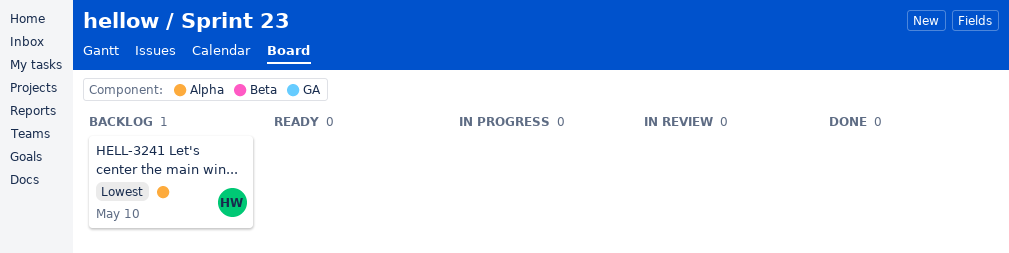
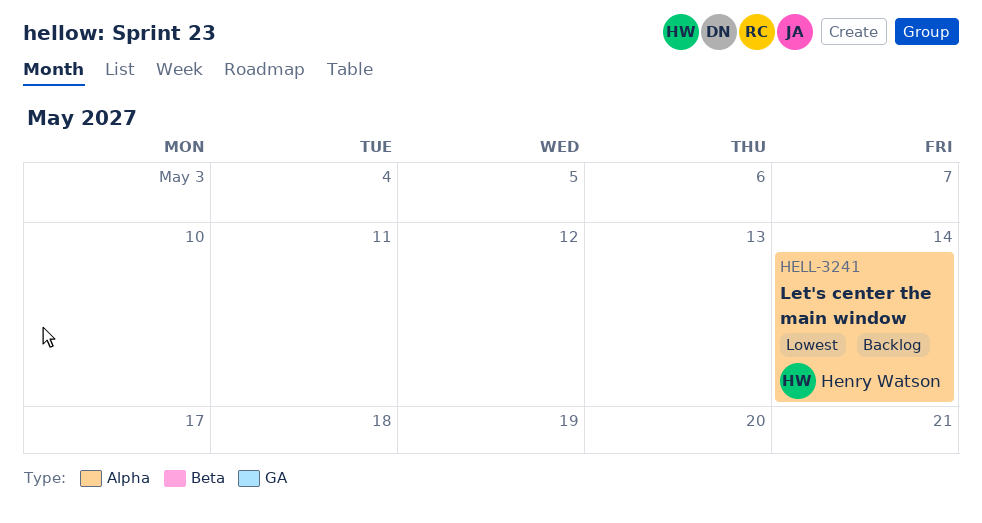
HELL-3241, due: May 10 -> May 14

